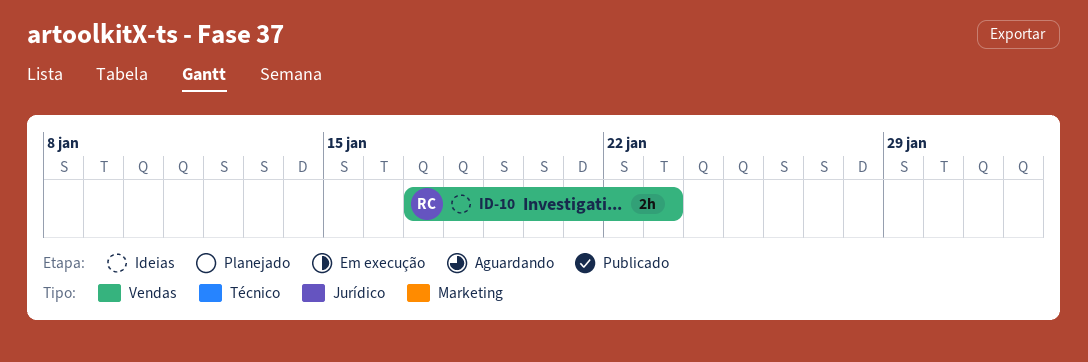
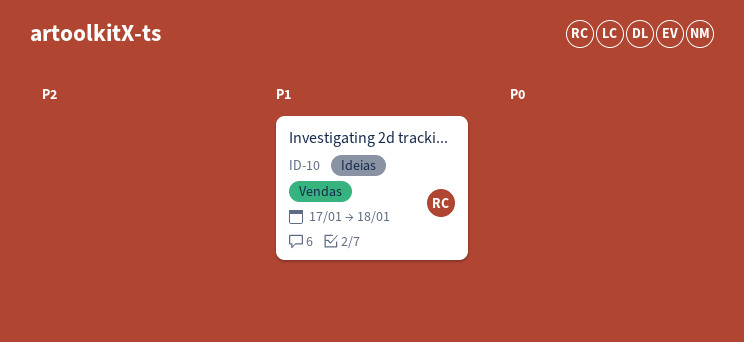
ID-10, due: Jan 23 -> Jan 18

